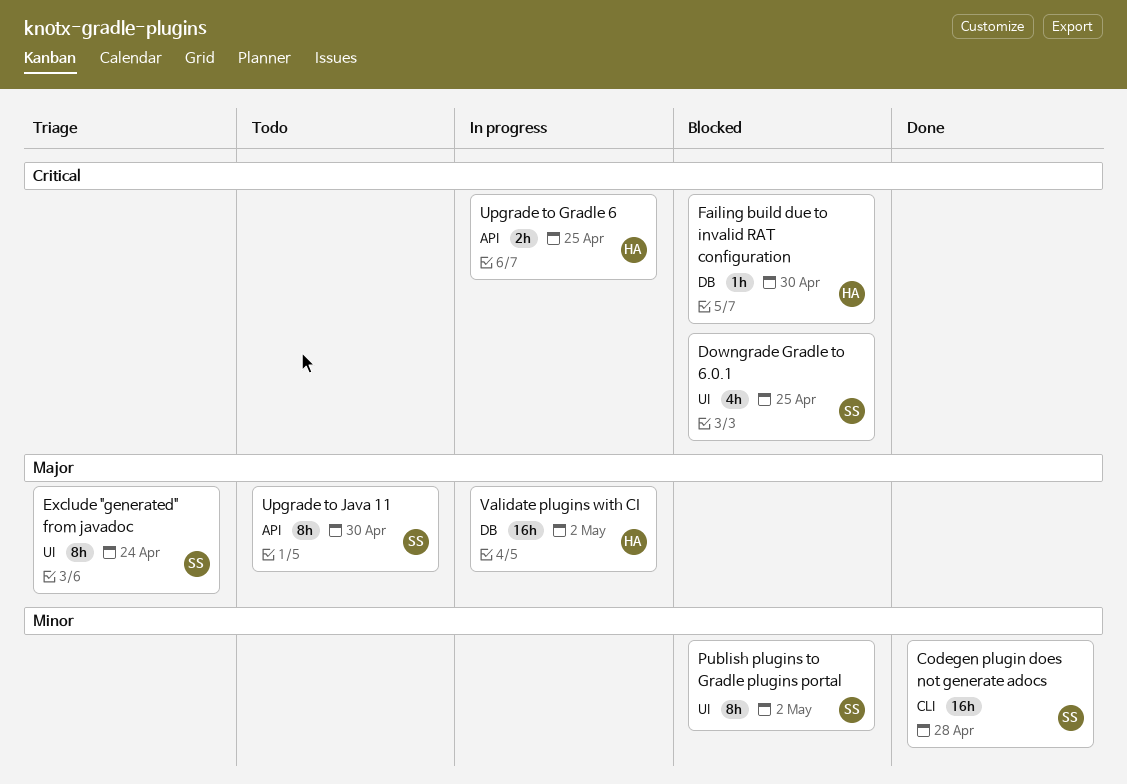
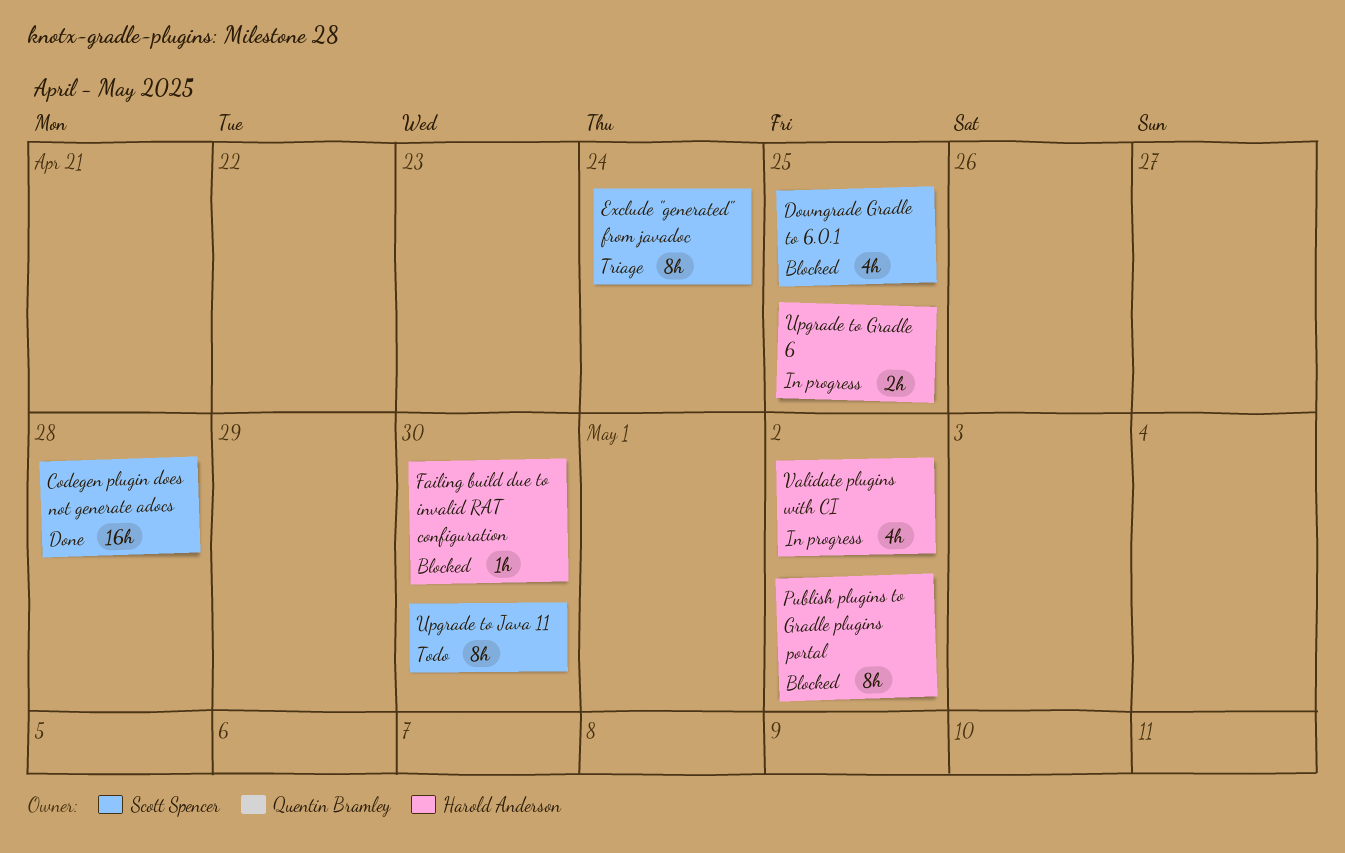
Publish plugins to Gradle plugins portal, owner: Scott Spencer -> Harold Anderson
Validate plugins with CI, estimate: 16h -> 4h

